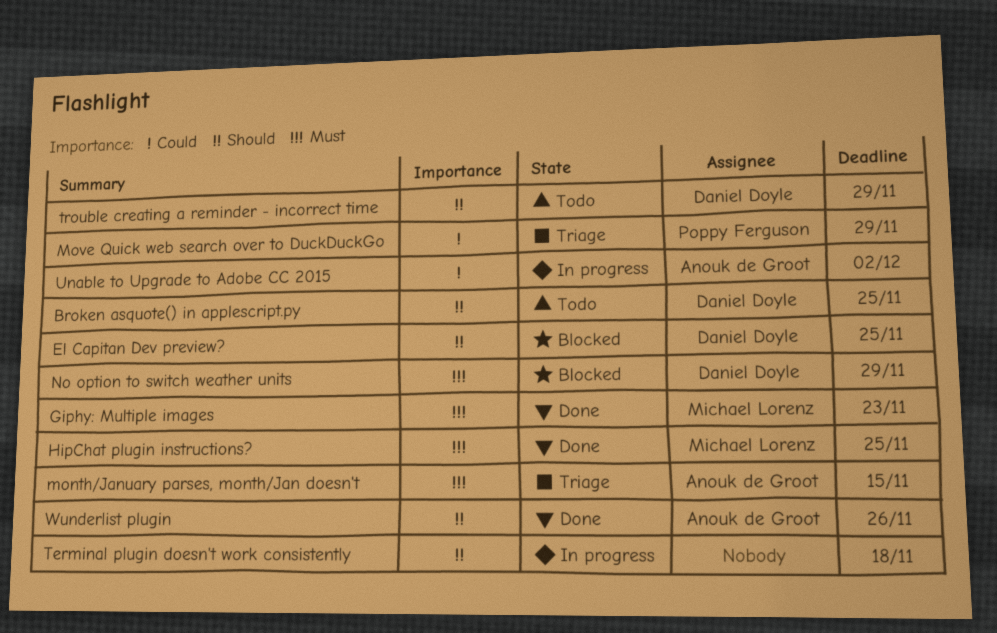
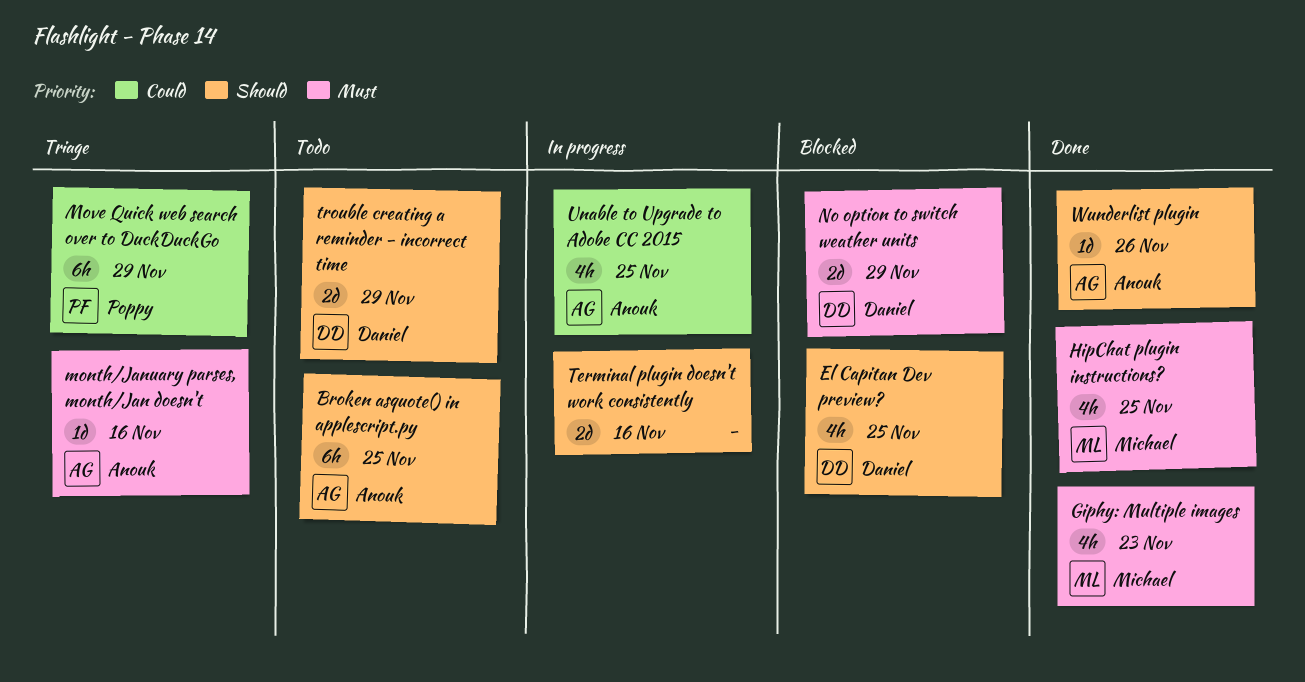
Broken asquote() in applescript.py, owner: Daniel Doyle -> Anouk de Groot
month/January parses, month/Jan doesn't, due: Nov 15 -> Nov 16
Terminal plugin doesn't work consistently, due: Nov 18 -> Nov 16
Unable to Upgrade to Adobe CC 2015, due: Dec 2 -> Nov 25

